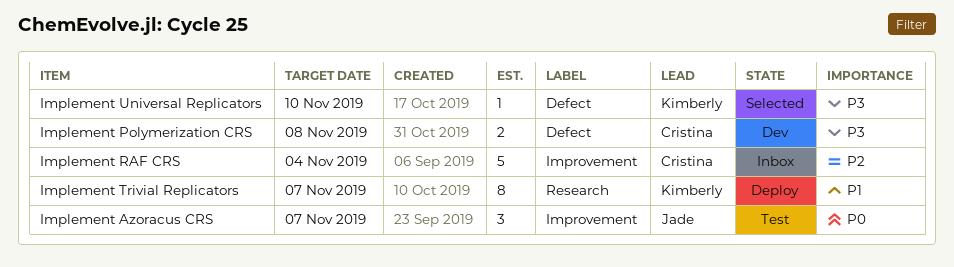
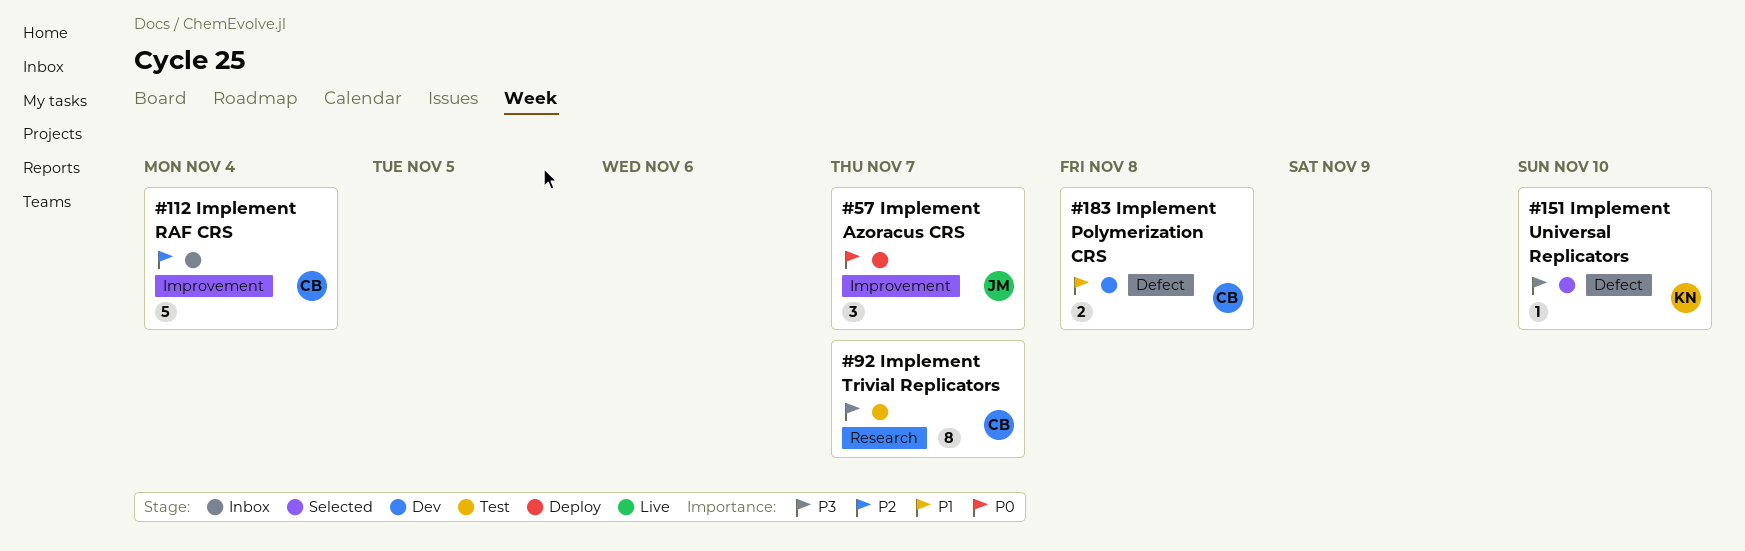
Implement Azoracus CRS, status: Test -> Deploy
Implement Polymerization CRS, priority: P3 -> P1
Implement Trivial Replicators, status: Deploy -> Test
Implement Trivial Replicators, owner: Kimberly -> Cristina
Implement Trivial Replicators, priority: P1 -> P3

